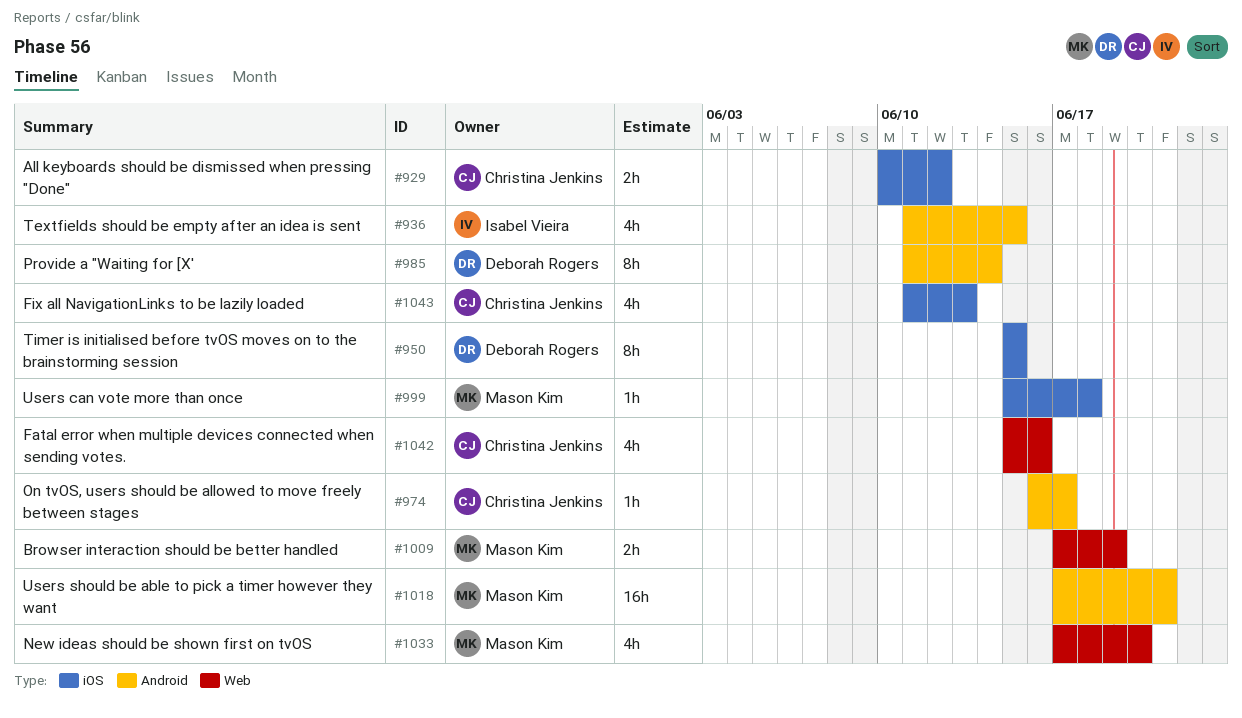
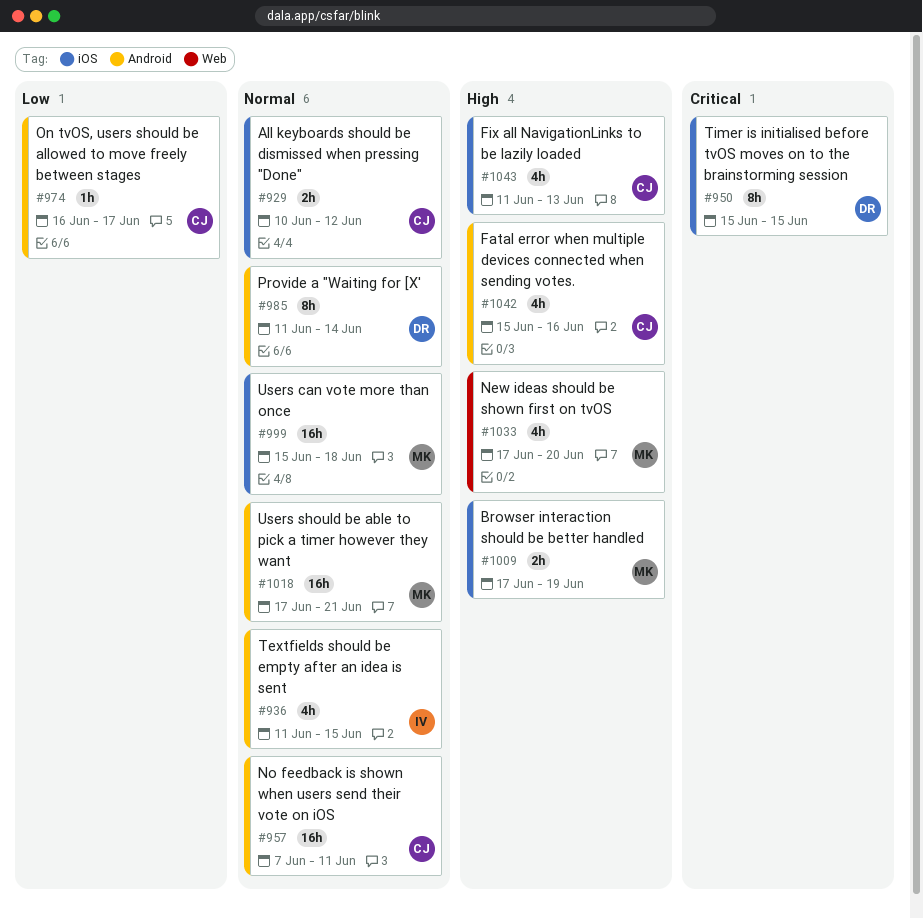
#957: none -> present
#999, estimate: 1h -> 16h
#1009, label: Web -> iOS
#1042, label: Web -> Android

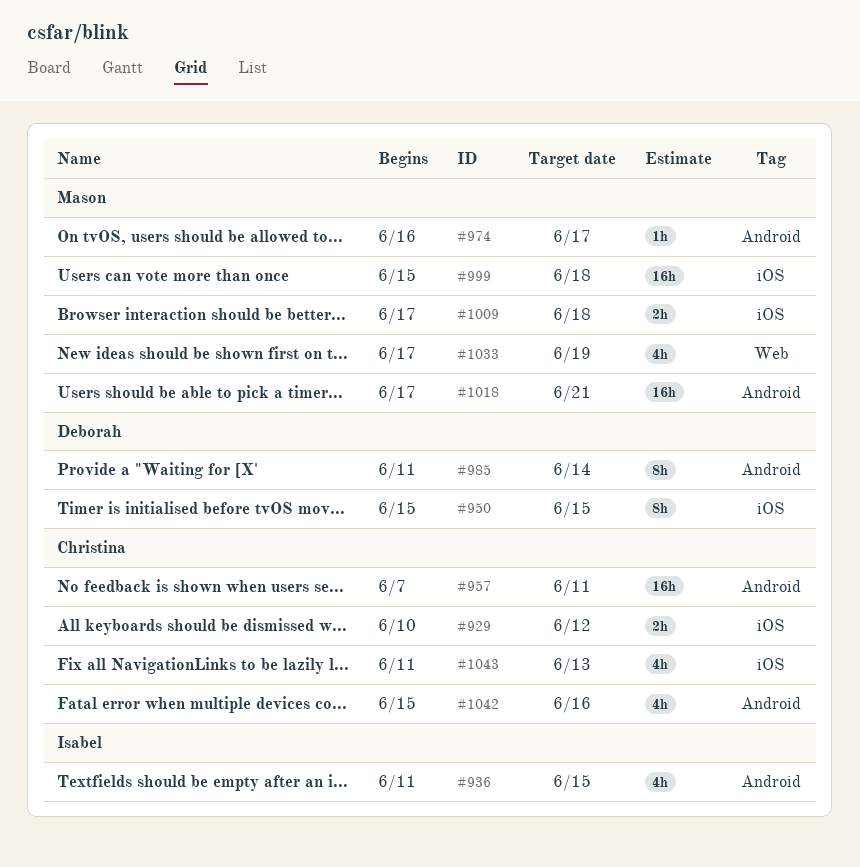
#974, owner: Christina -> Mason
#1009, due: Jun 19 -> Jun 18
#1033, due: Jun 20 -> Jun 19

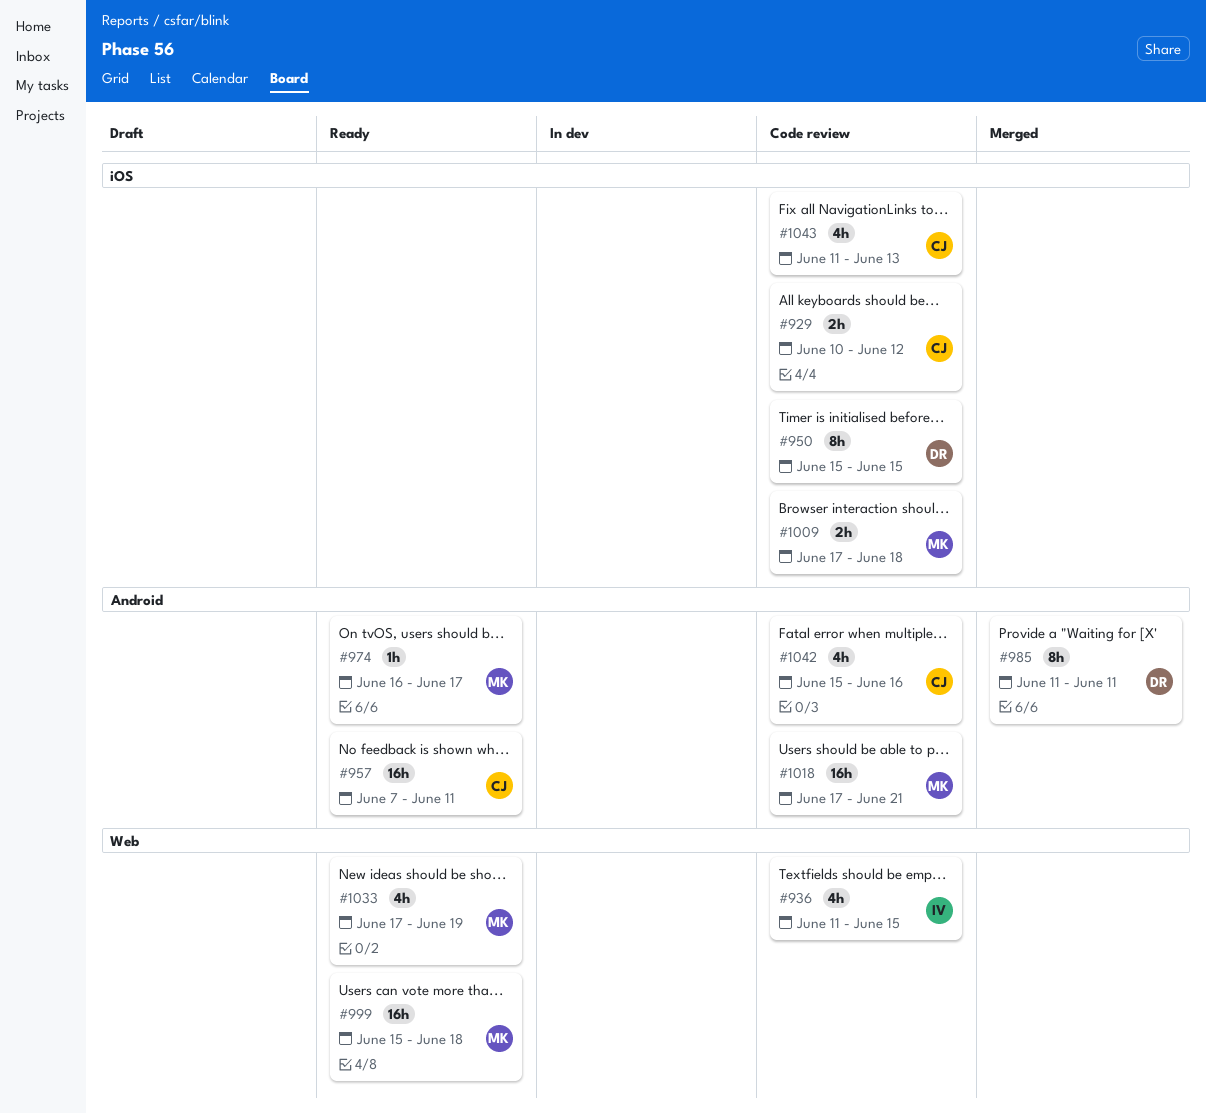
#936, label: Android -> Web
#985, due: Jun 14 -> Jun 11
#999, label: iOS -> Web

